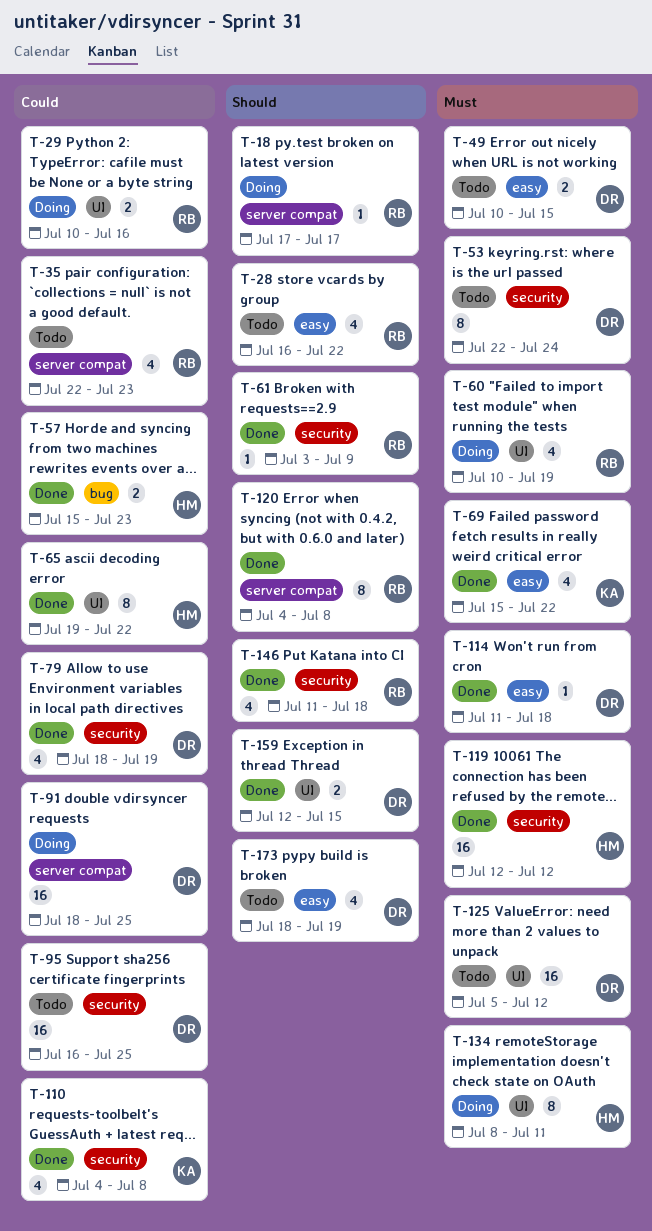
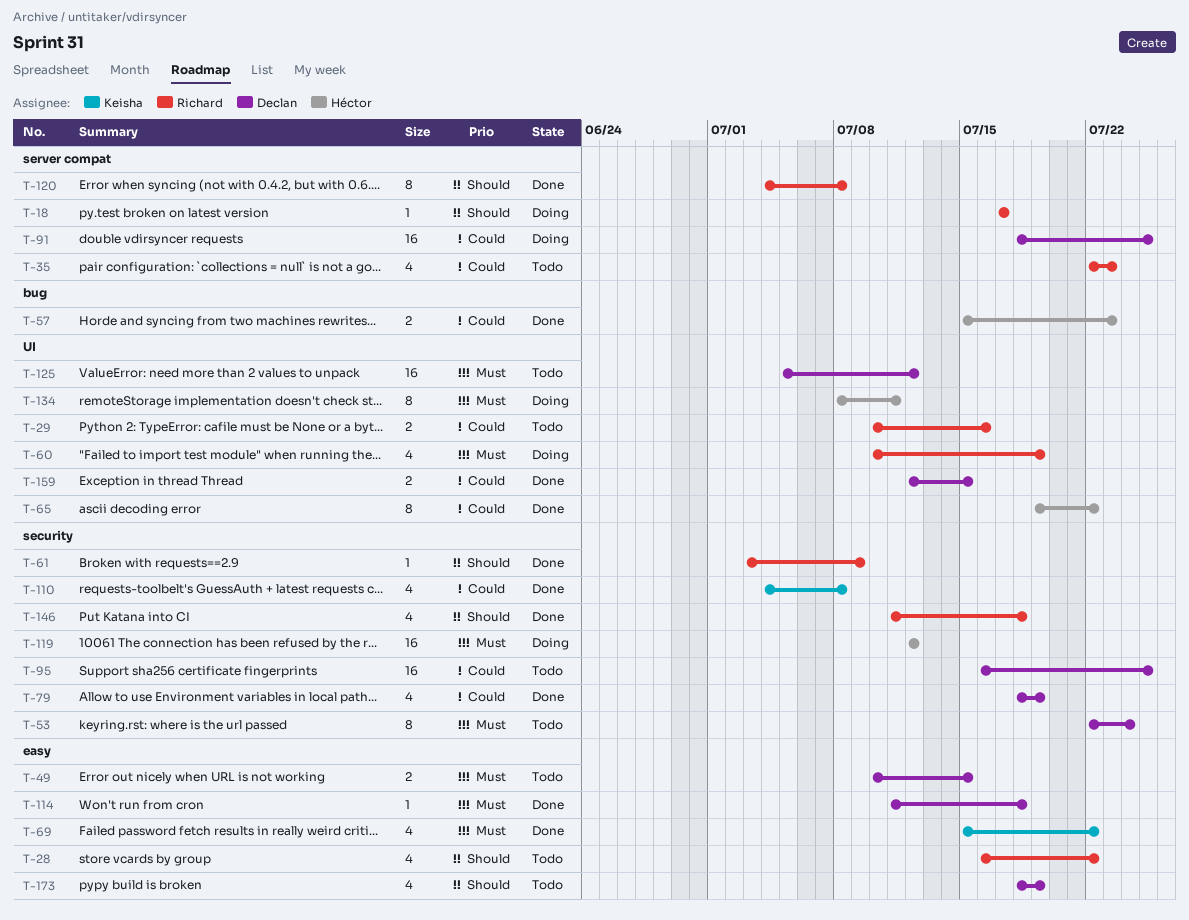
T-29, status: Doing -> Todo
T-119, status: Done -> Doing
T-159, priority: Should -> Could

